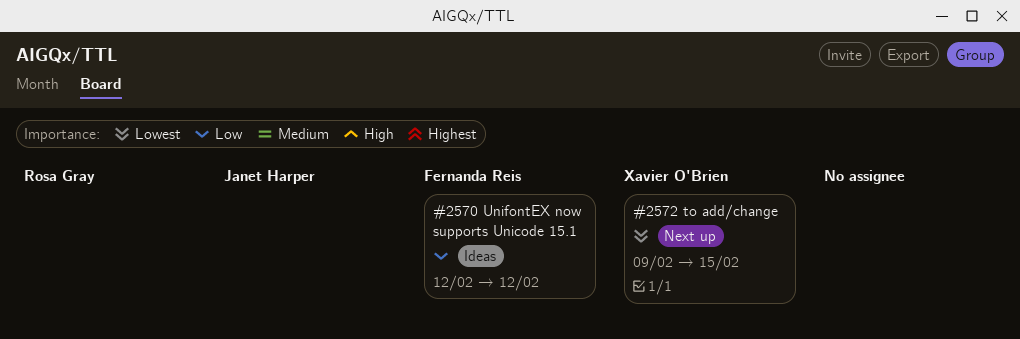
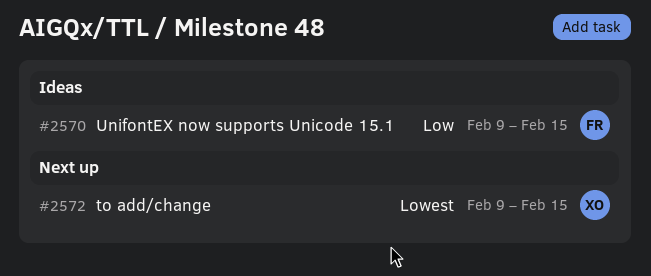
#2570, start: Feb 12 -> Feb 9
#2570, due: Feb 12 -> Feb 15

